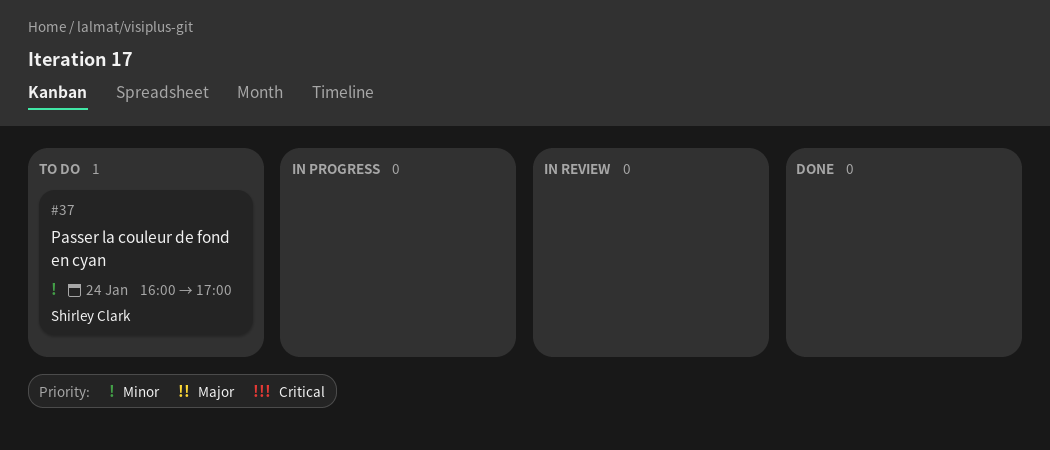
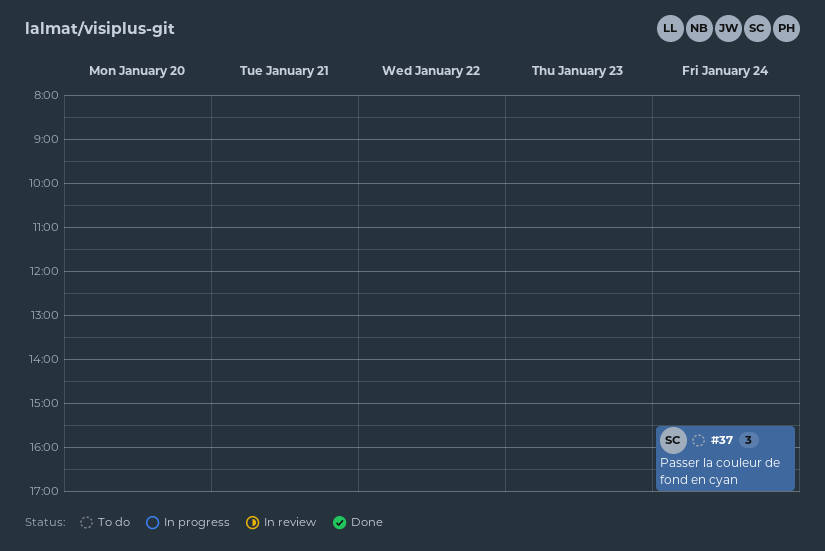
#37, begins: 16:00 -> 15:30

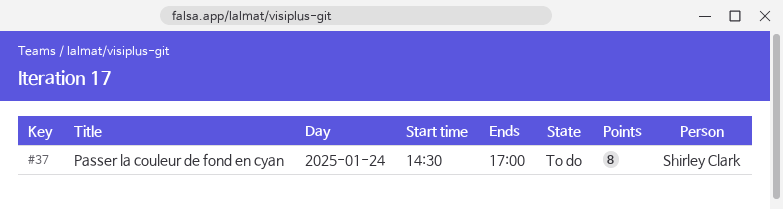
#37, estimate: 3 -> 8
#37, begins: 15:30 -> 14:30

